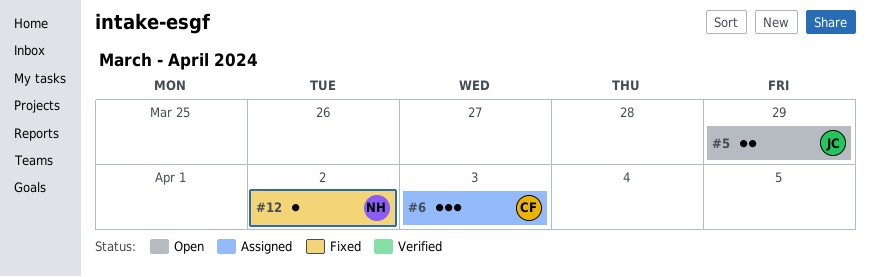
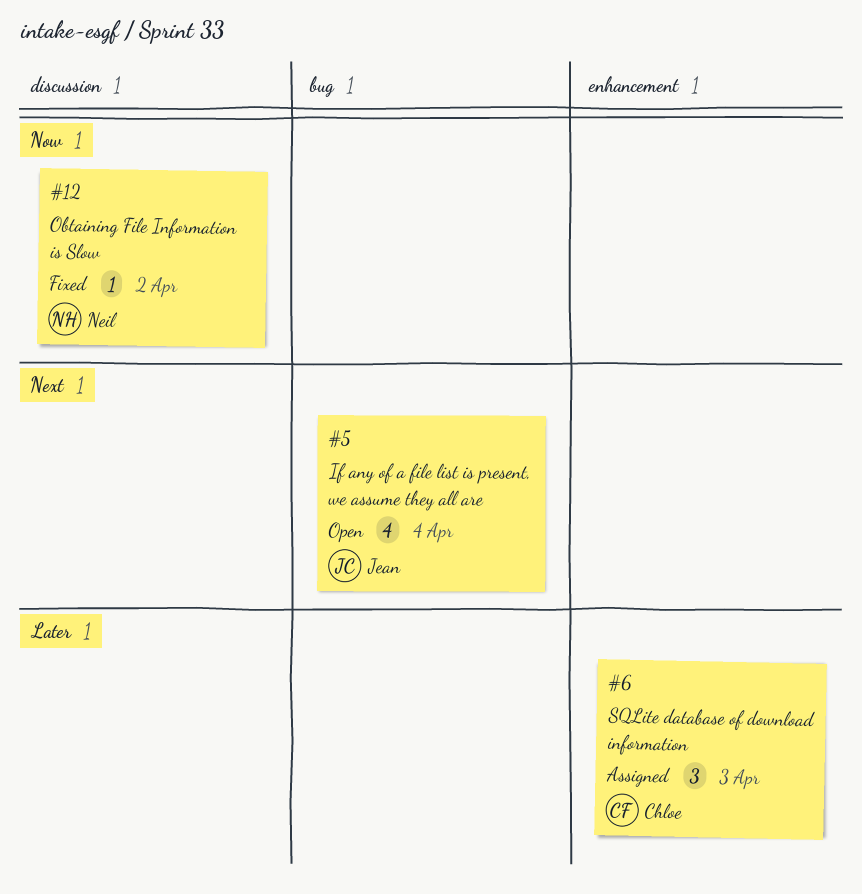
#5, estimate: 2 -> 4
#5, due: Mar 29 -> Apr 4

